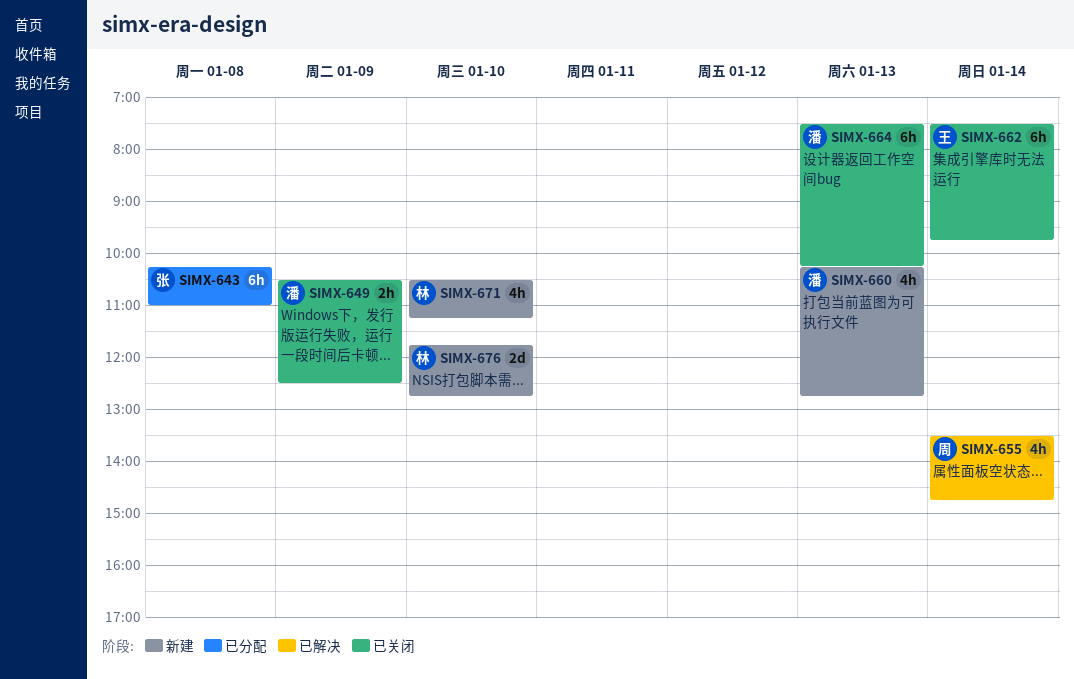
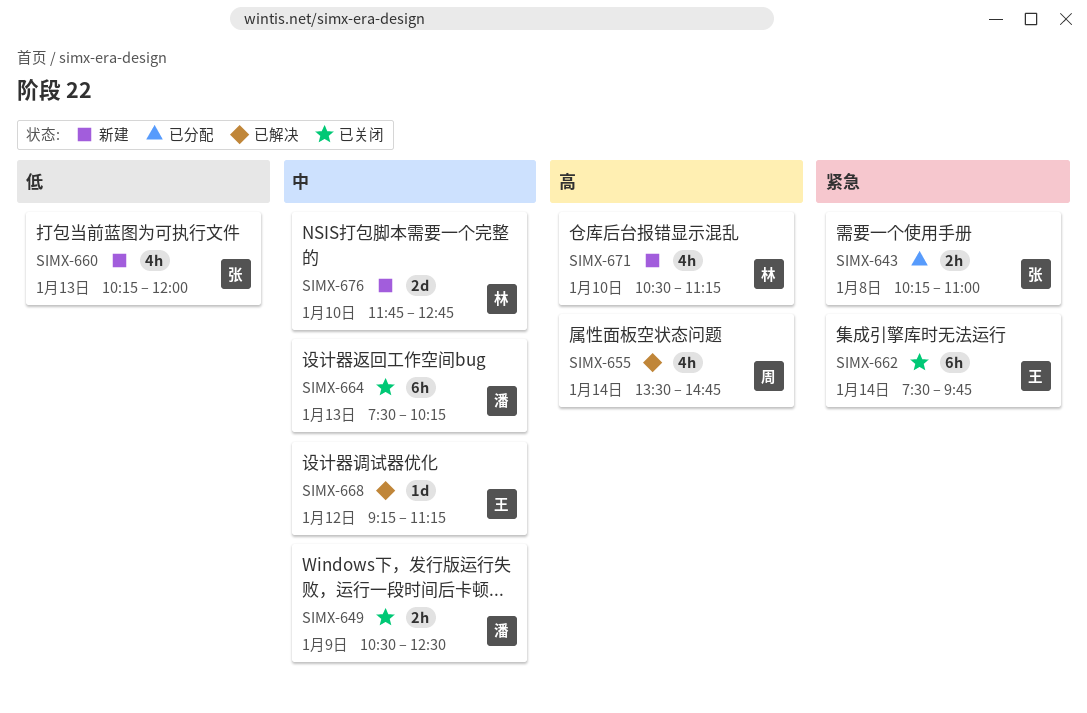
SIMX-643, estimate: 6h -> 2h
SIMX-660, owner: 潘 -> 张
SIMX-660, ends: 12:45 -> 12:00
SIMX-668: none -> present

